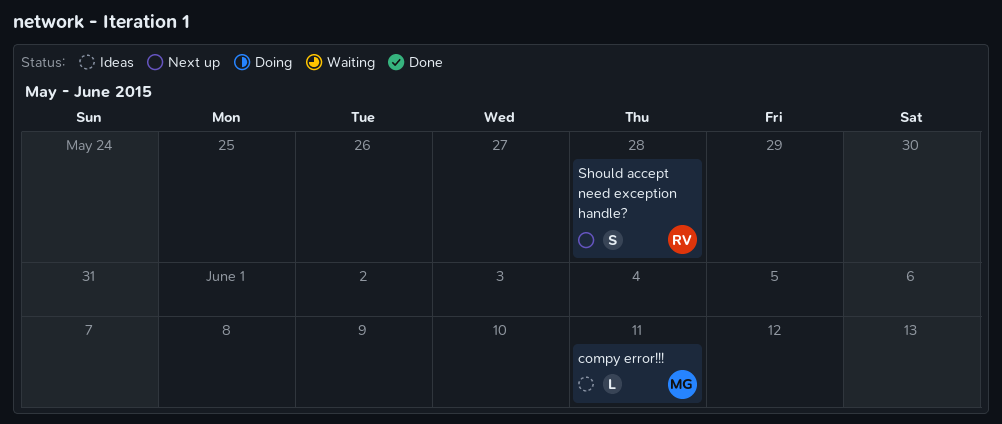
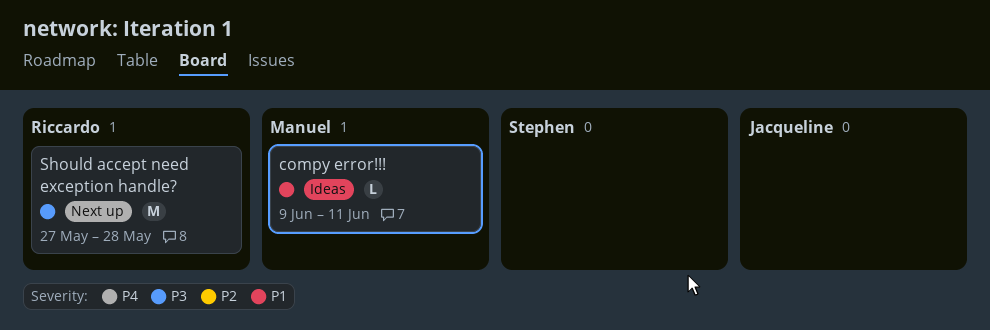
Should accept need exception handle?, estimate: S -> M

